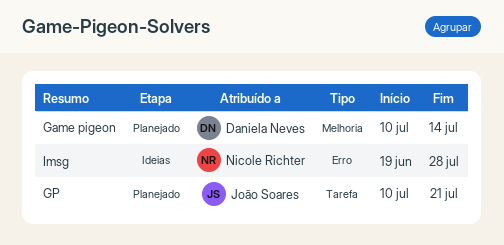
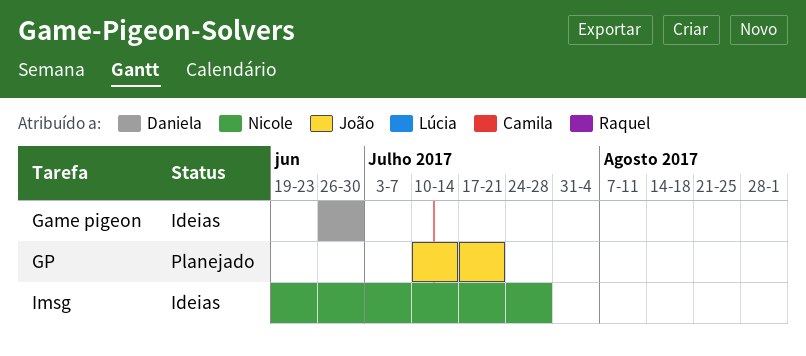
Game pigeon, status: Planejado -> Ideias
Game pigeon, start: Jul 10 -> Jun 26
Game pigeon, due: Jul 14 -> Jun 30

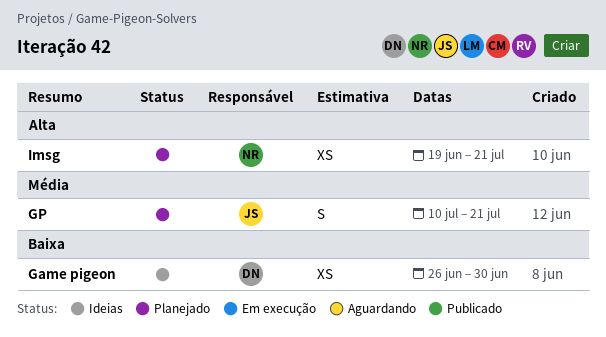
Imsg, status: Ideias -> Planejado
Imsg, due: Jul 28 -> Jul 21

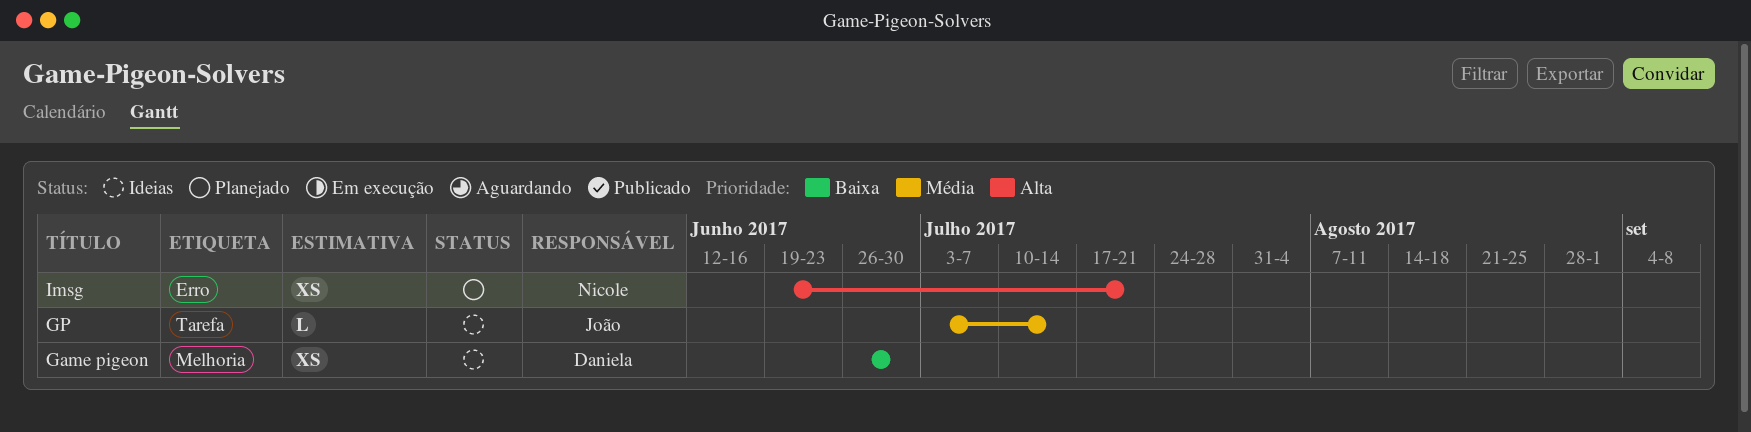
GP, status: Planejado -> Ideias
GP, estimate: S -> L
GP, start: Jul 10 -> Jul 3
GP, due: Jul 21 -> Jul 14

